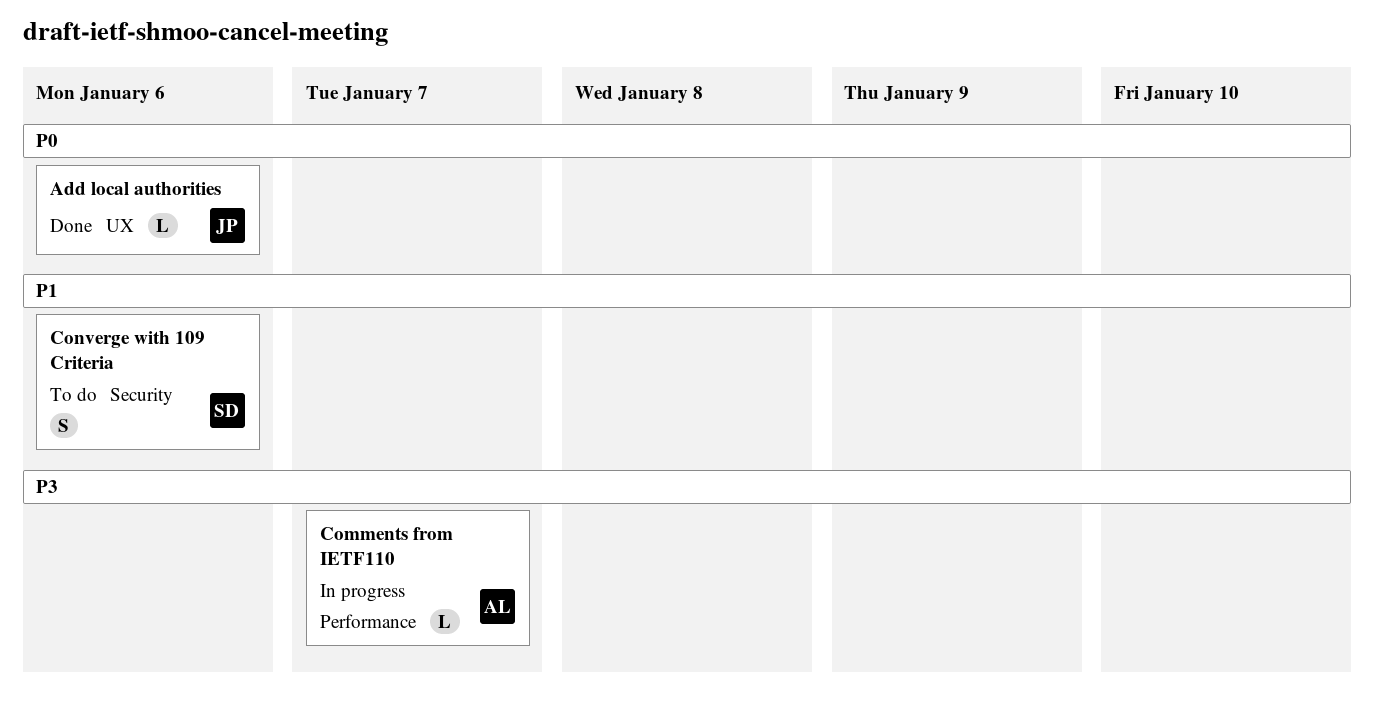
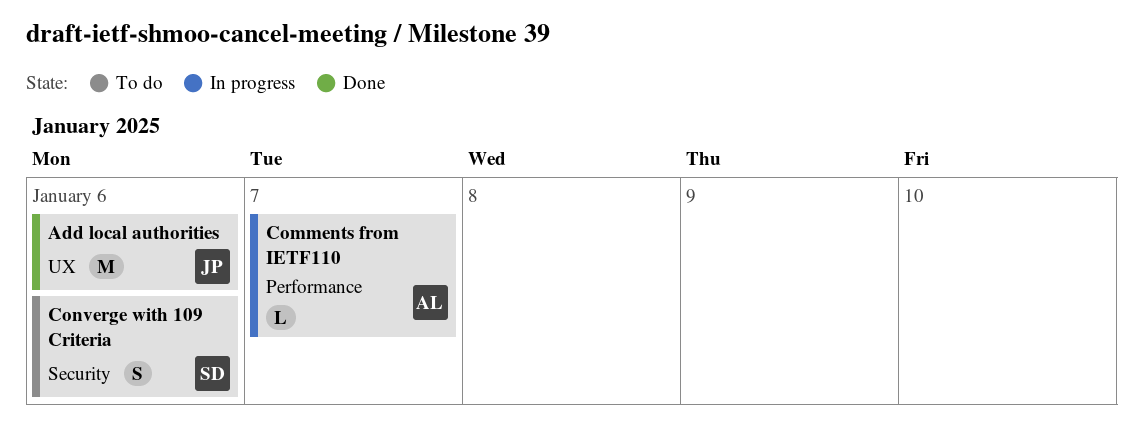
Add local authorities, estimate: L -> M

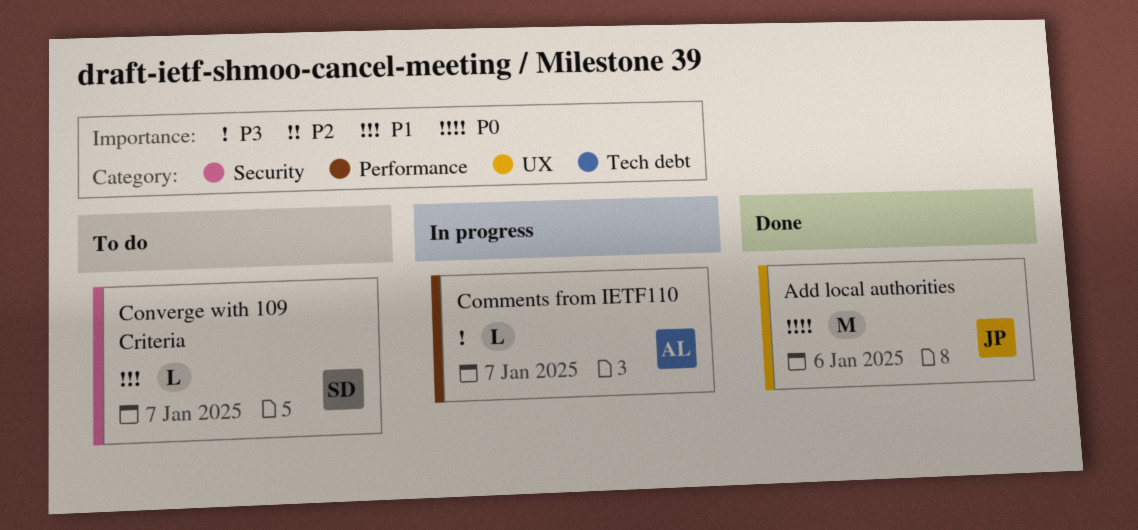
Converge with 109 Criteria, estimate: S -> L
Converge with 109 Criteria, due: Jan 6 -> Jan 7

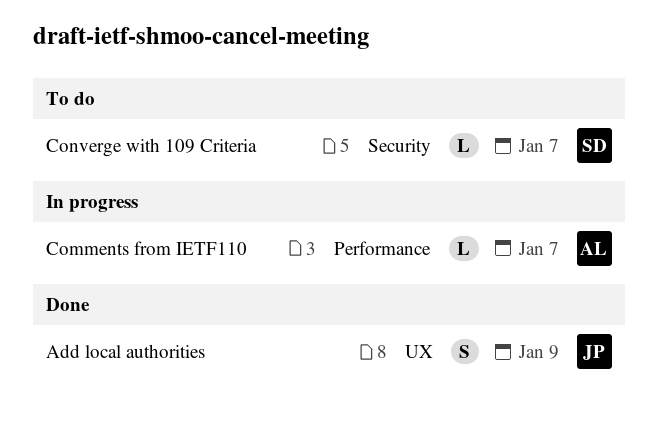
Add local authorities, estimate: M -> S
Add local authorities, due: Jan 6 -> Jan 9

